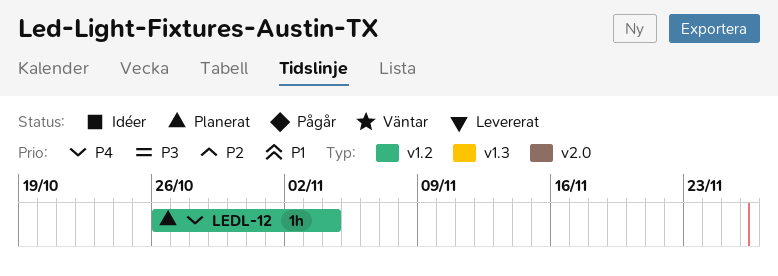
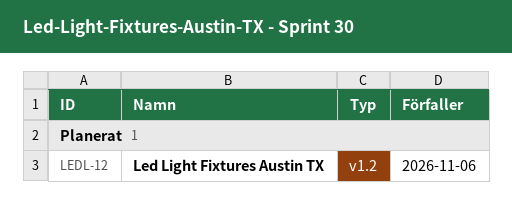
LEDL-12, due: Nov 4 -> Nov 6

